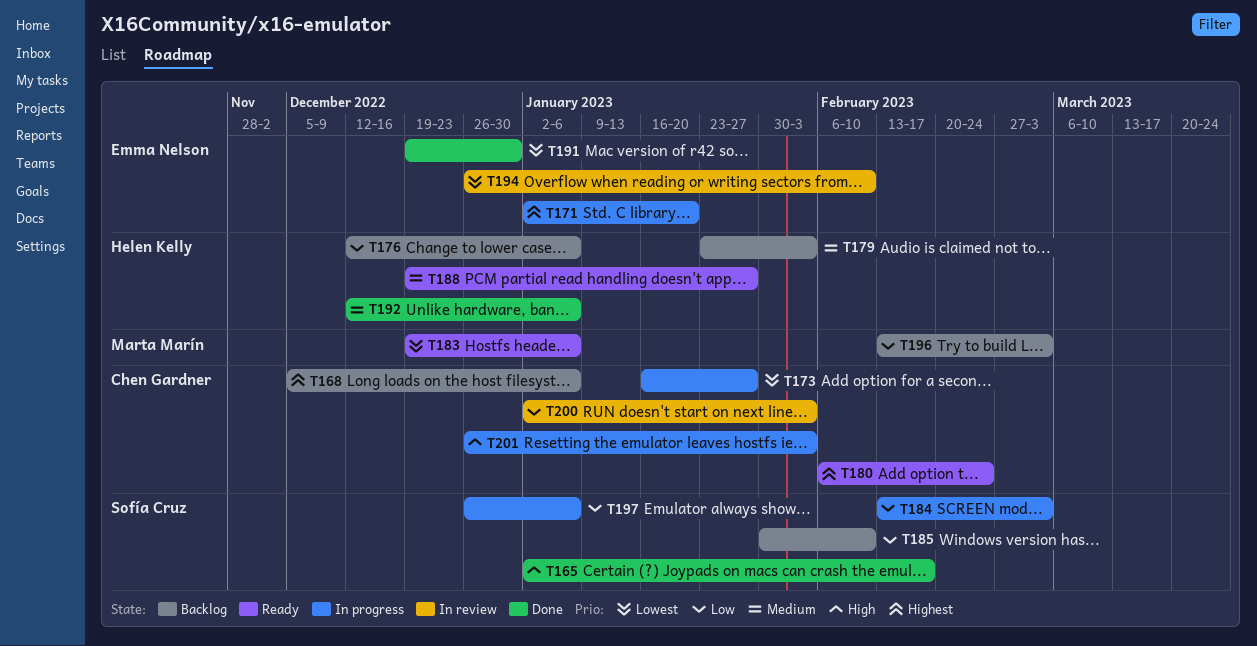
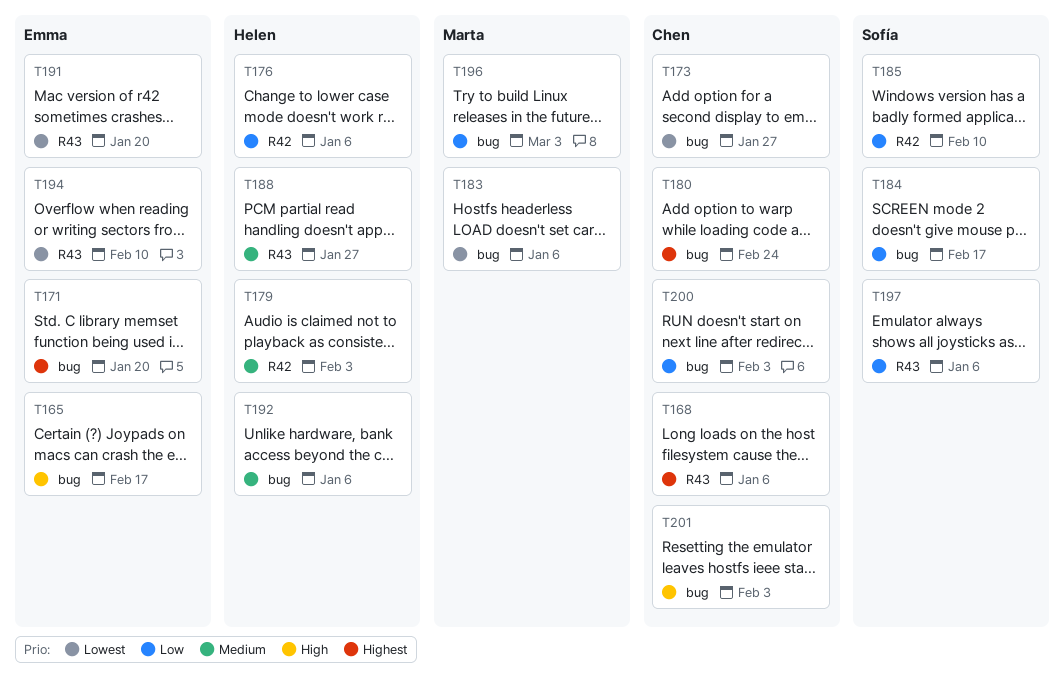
T165, owner: Sofía Cruz -> Emma Nelson
T184, due: Mar 3 -> Feb 17
T191, due: Dec 30 -> Jan 20

